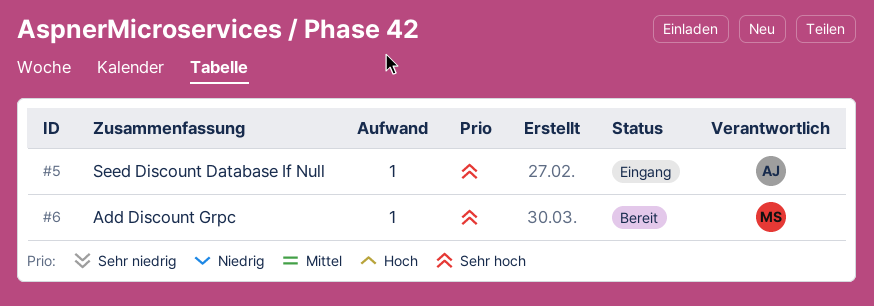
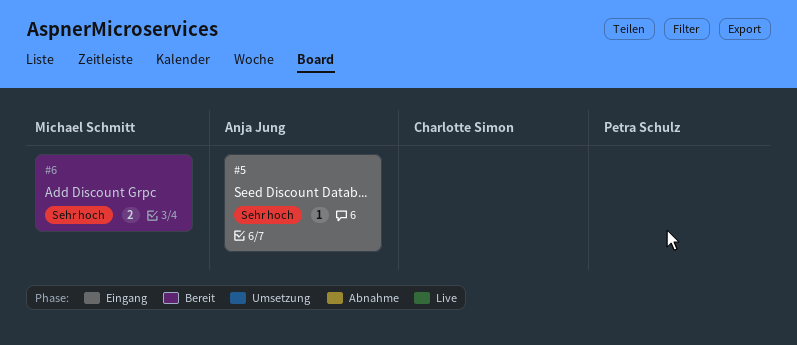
#6, estimate: 1 -> 2

